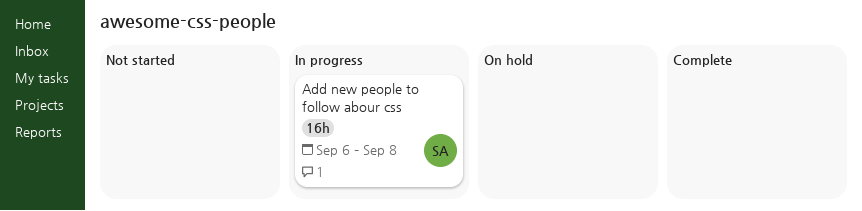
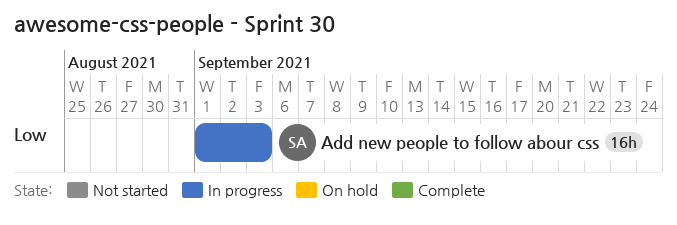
Add new people to follow abour css, start: Sep 6 -> Sep 1
Add new people to follow abour css, due: Sep 8 -> Sep 3

